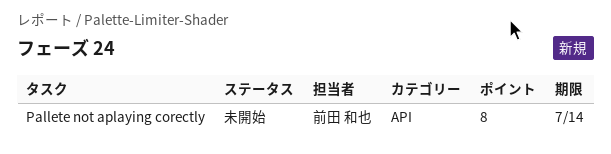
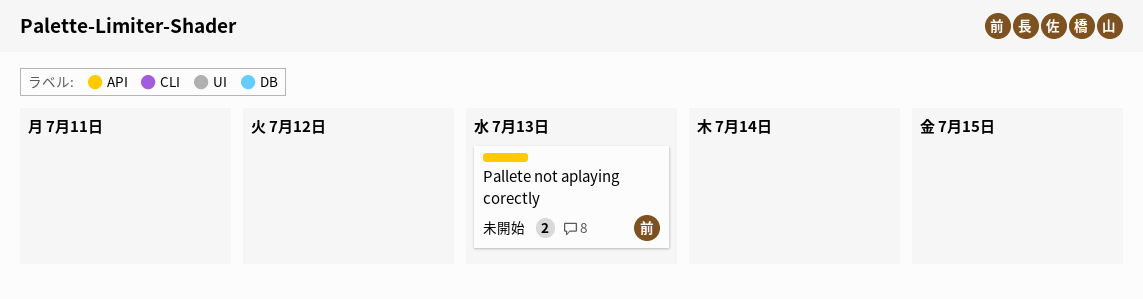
Pallete not aplaying corectly, estimate: 8 -> 2
Pallete not aplaying corectly, due: Jul 14 -> Jul 13

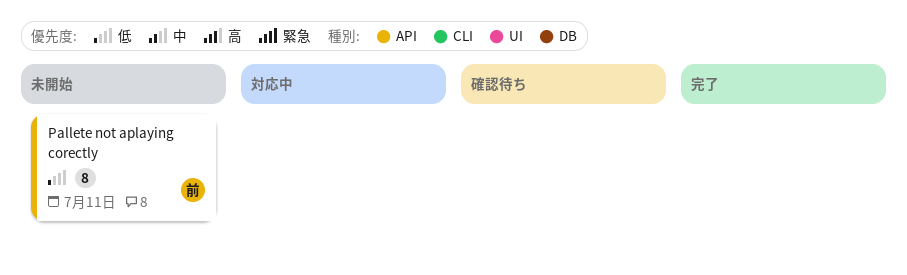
Pallete not aplaying corectly, estimate: 2 -> 8
Pallete not aplaying corectly, due: Jul 13 -> Jul 11

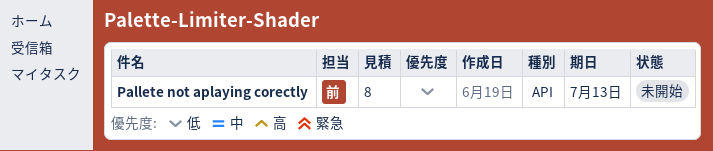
Pallete not aplaying corectly, due: Jul 11 -> Jul 13

